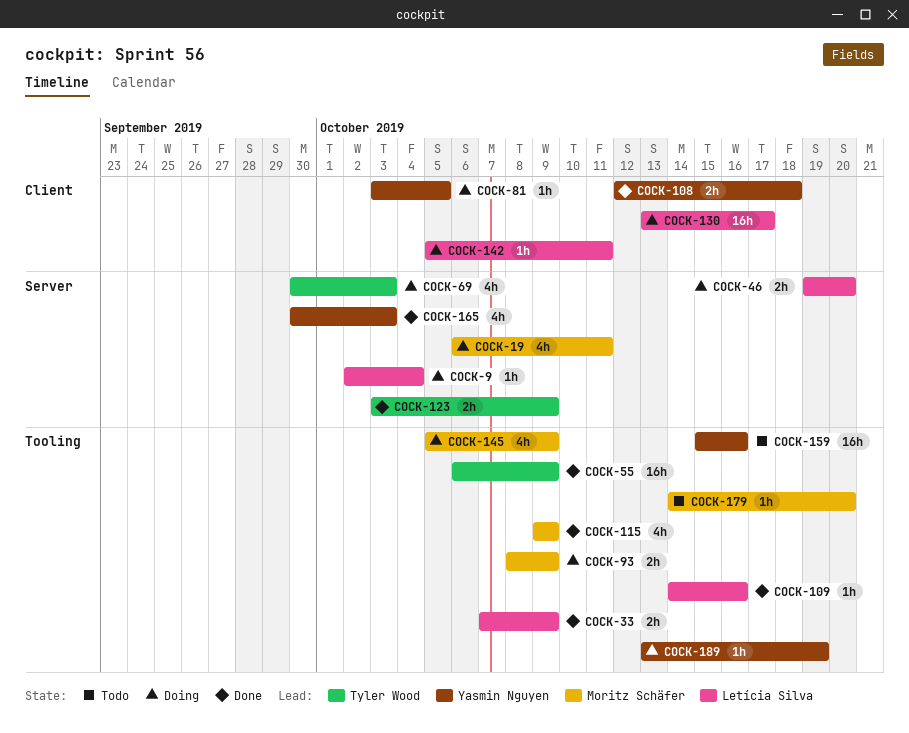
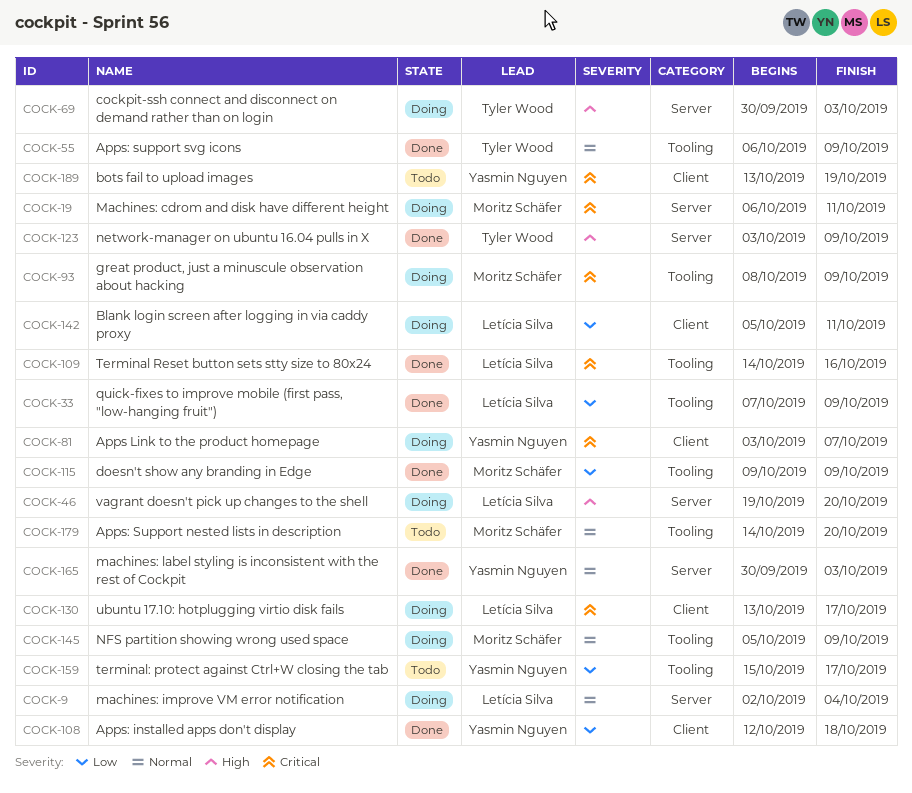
COCK-81, due: Oct 5 -> Oct 7
COCK-159, due: Oct 16 -> Oct 17
COCK-189, status: Doing -> Todo
COCK-189, label: Tooling -> Client

